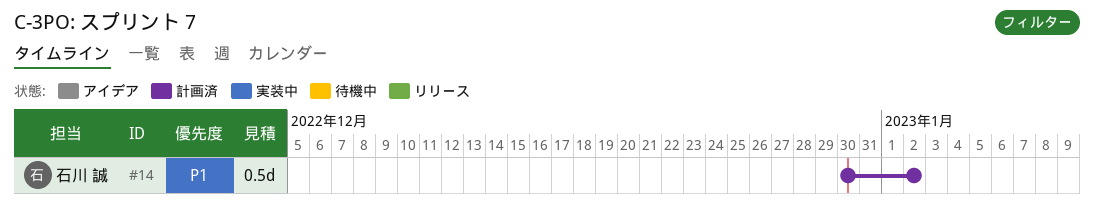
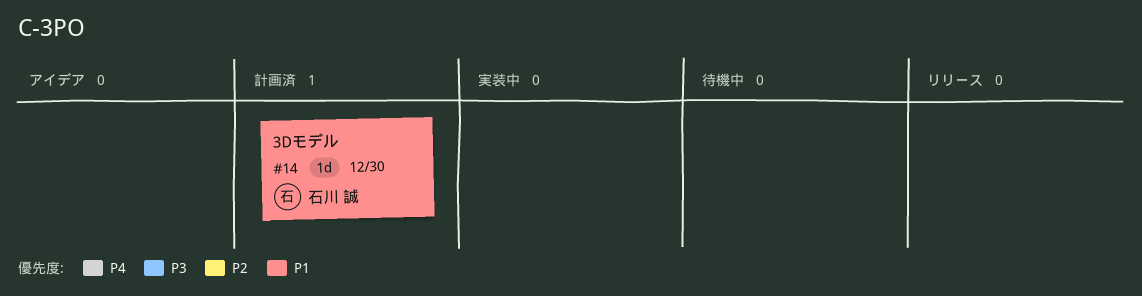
#14, estimate: 0.5d -> 1d
#14, due: Jan 2 -> Dec 30

